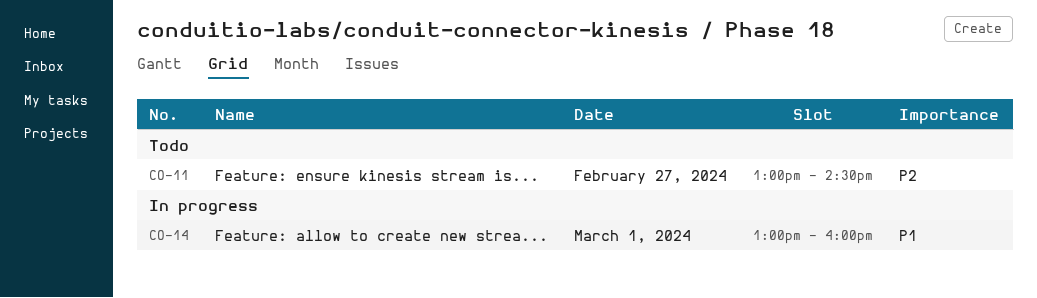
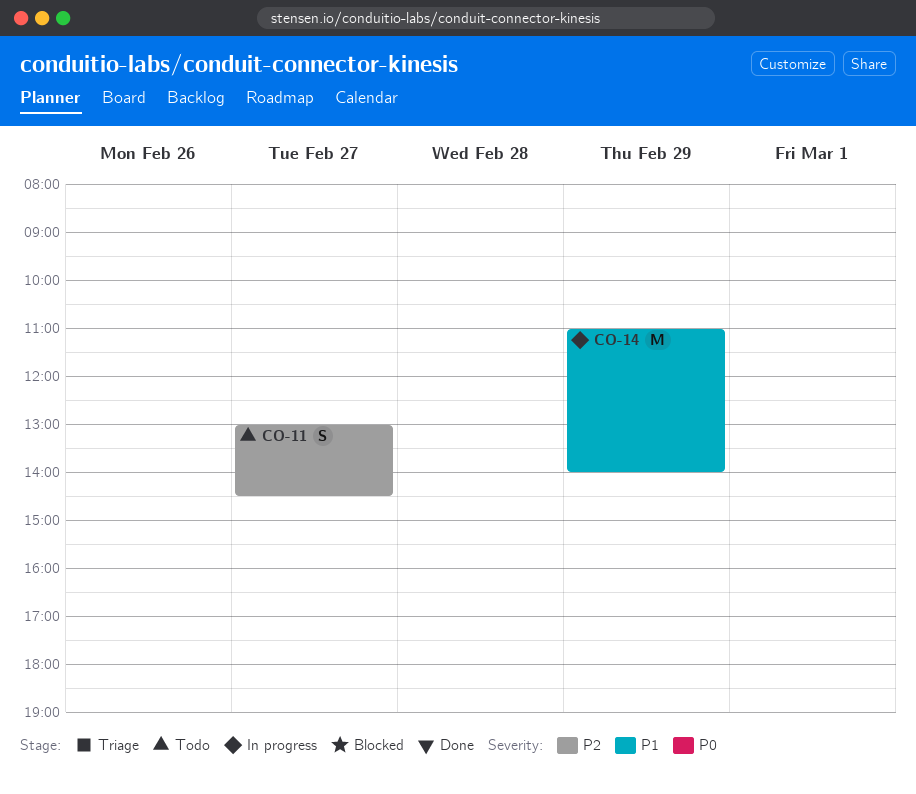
CO-14, day: Mar 1 -> Feb 29
CO-14, begins: 13:00 -> 11:00
CO-14, ends: 16:00 -> 14:00

